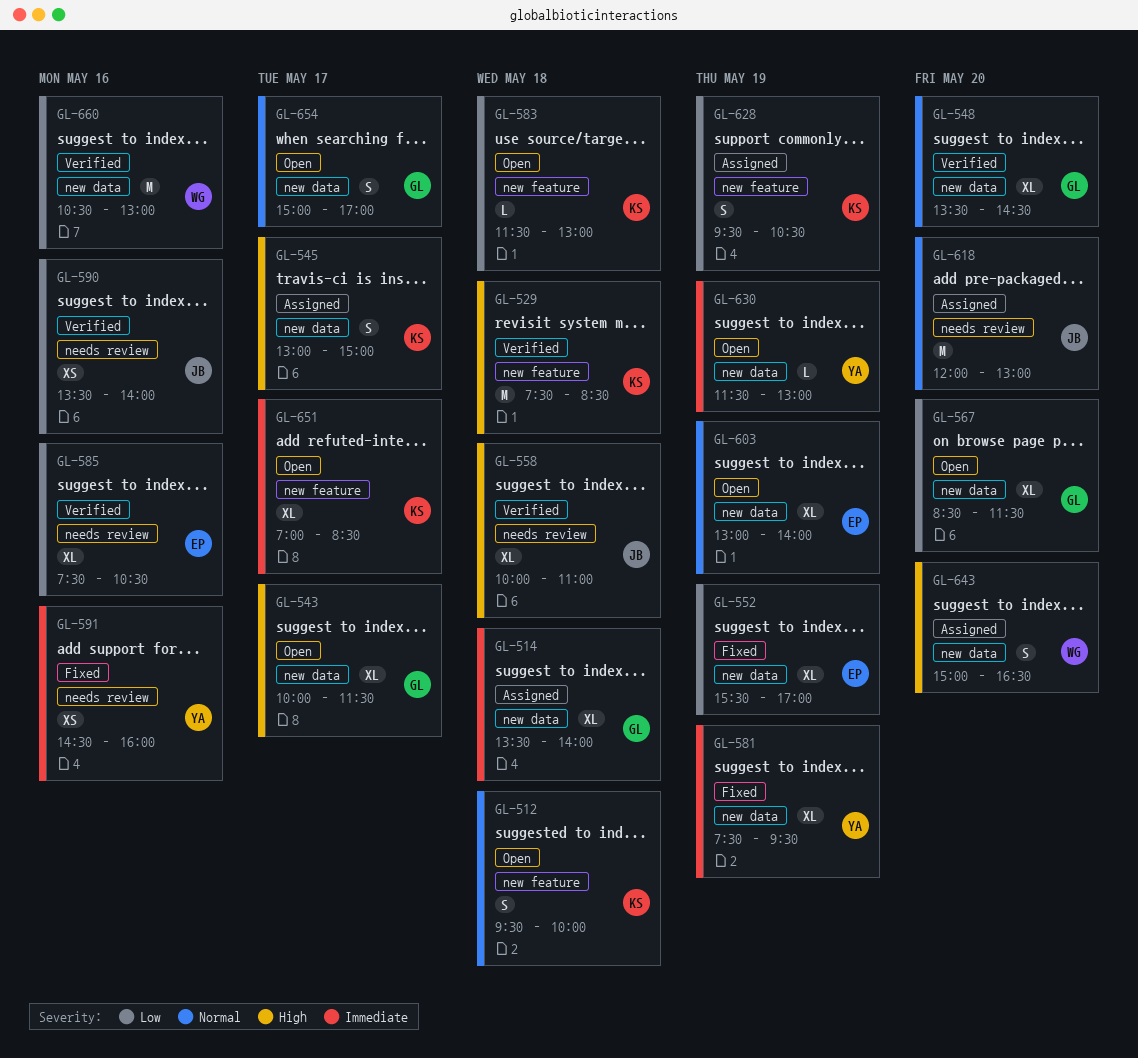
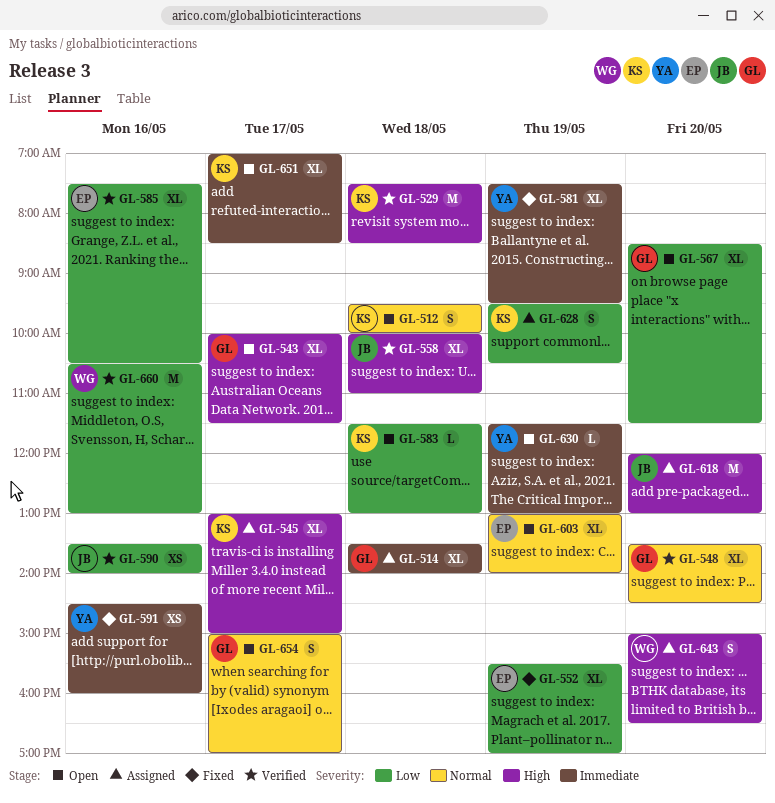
GL-545, estimate: S -> XL
GL-618, priority: Normal -> High

